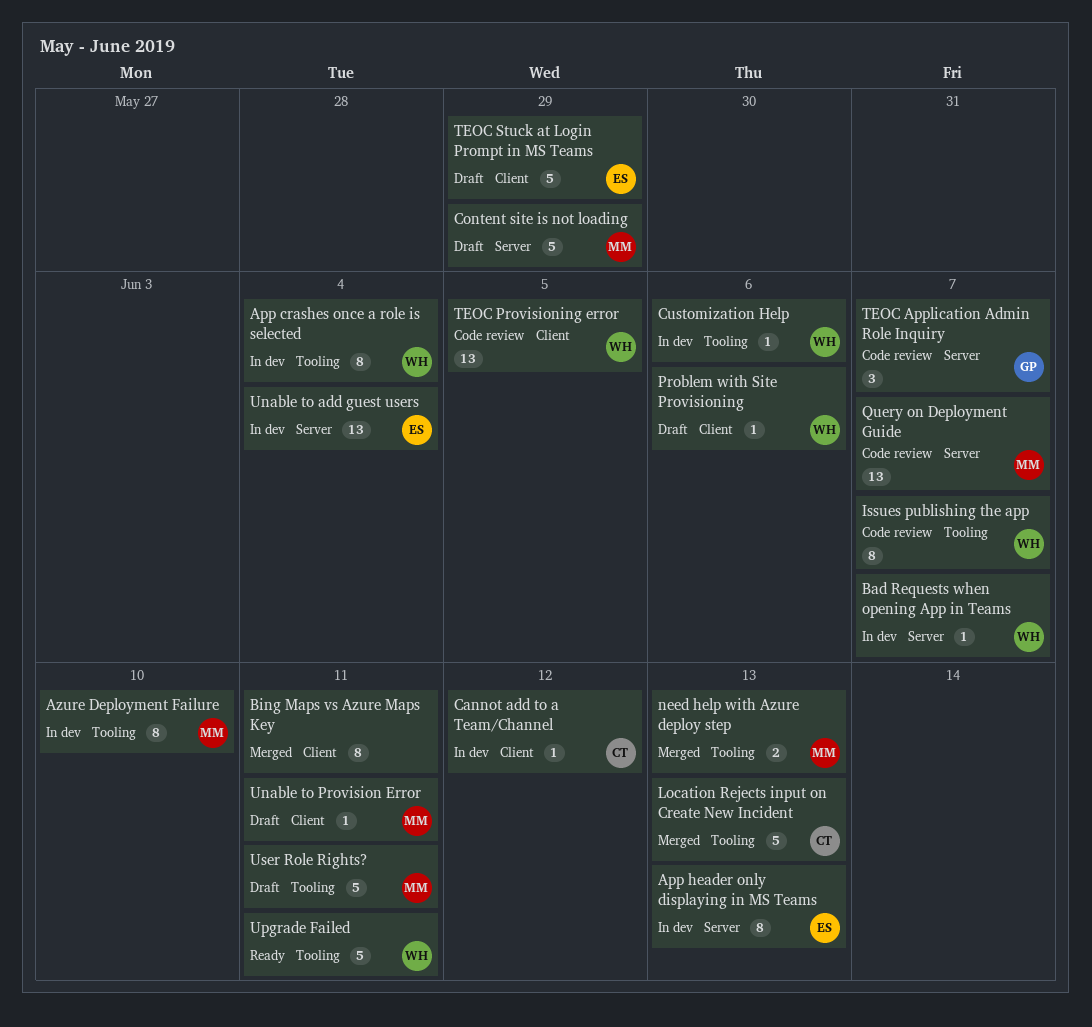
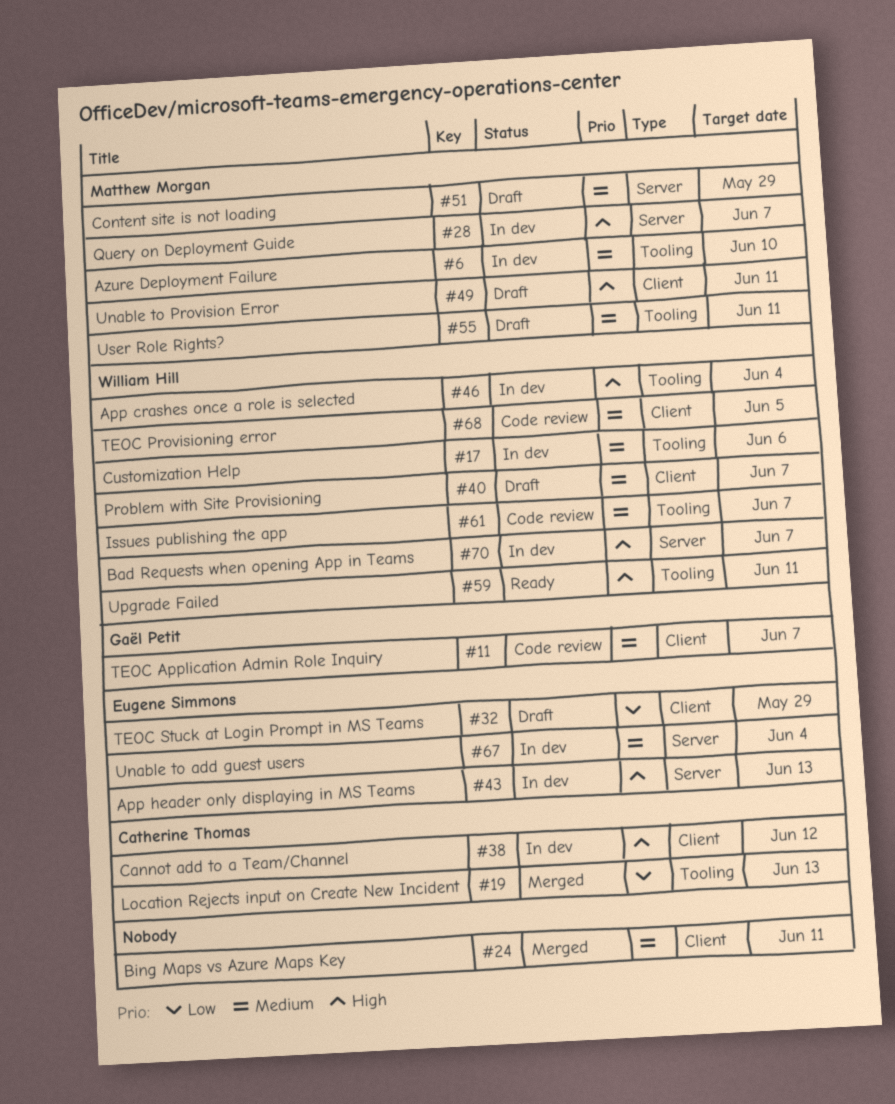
need help with Azure deploy step: present -> none
Problem with Site Provisioning, due: Jun 6 -> Jun 7
Query on Deployment Guide, status: Code review -> In dev
TEOC Application Admin Role Inquiry, label: Server -> Client

